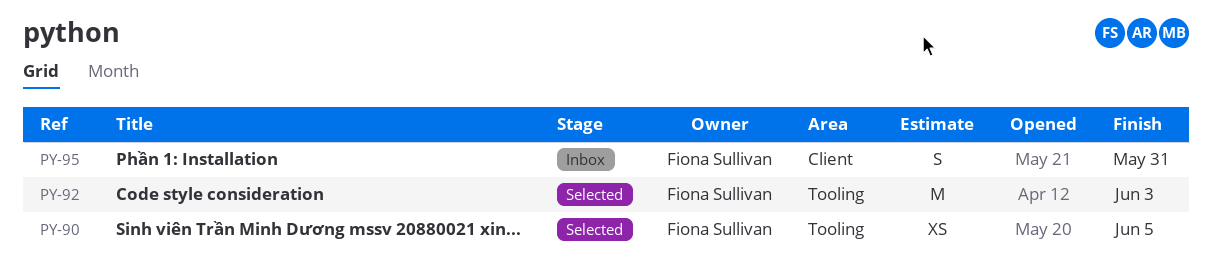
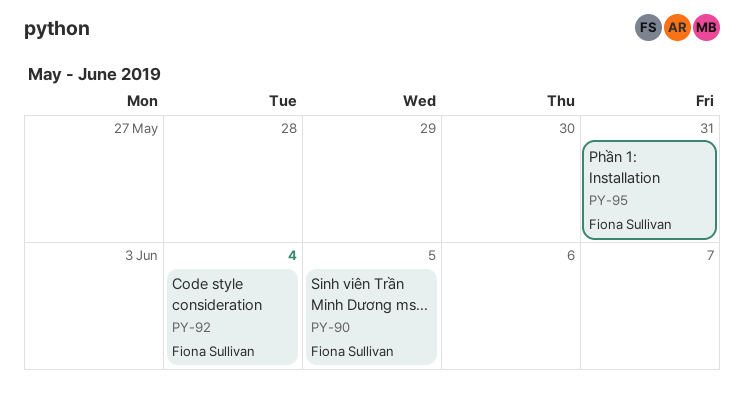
PY-92, due: Jun 3 -> Jun 4

